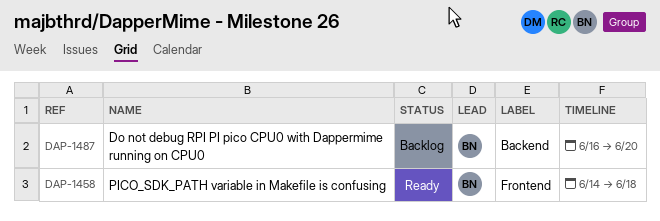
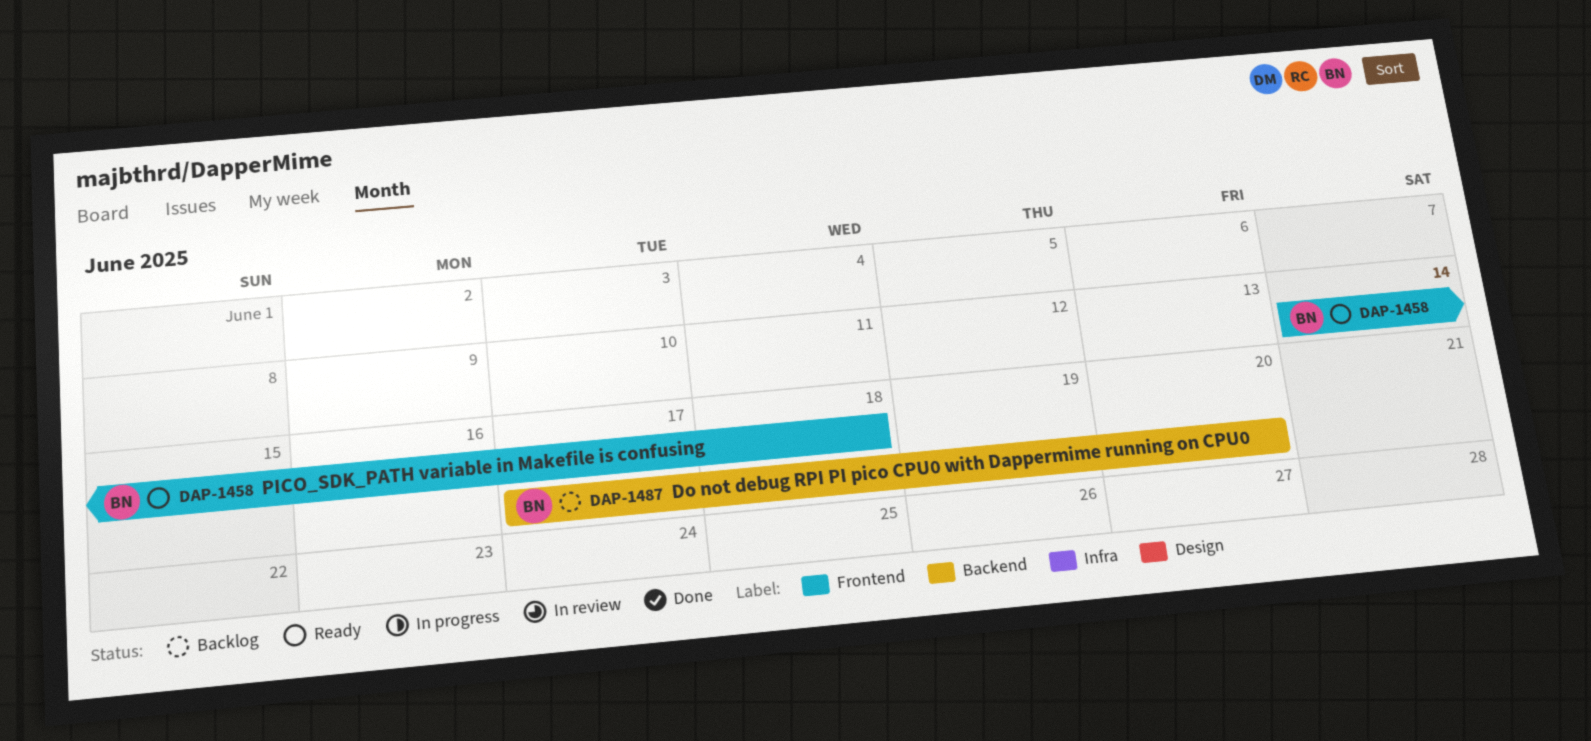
DAP-1487, start: Jun 16 -> Jun 17

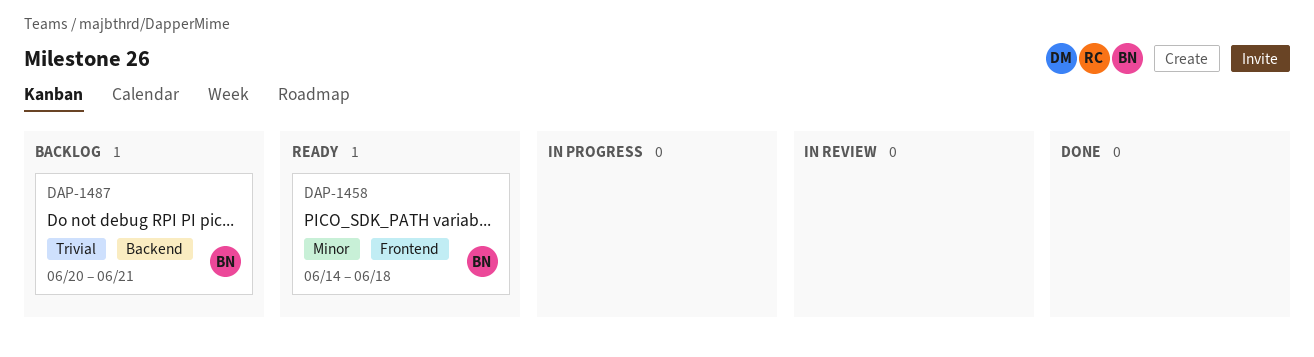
DAP-1487, start: Jun 17 -> Jun 20
DAP-1487, due: Jun 20 -> Jun 21

